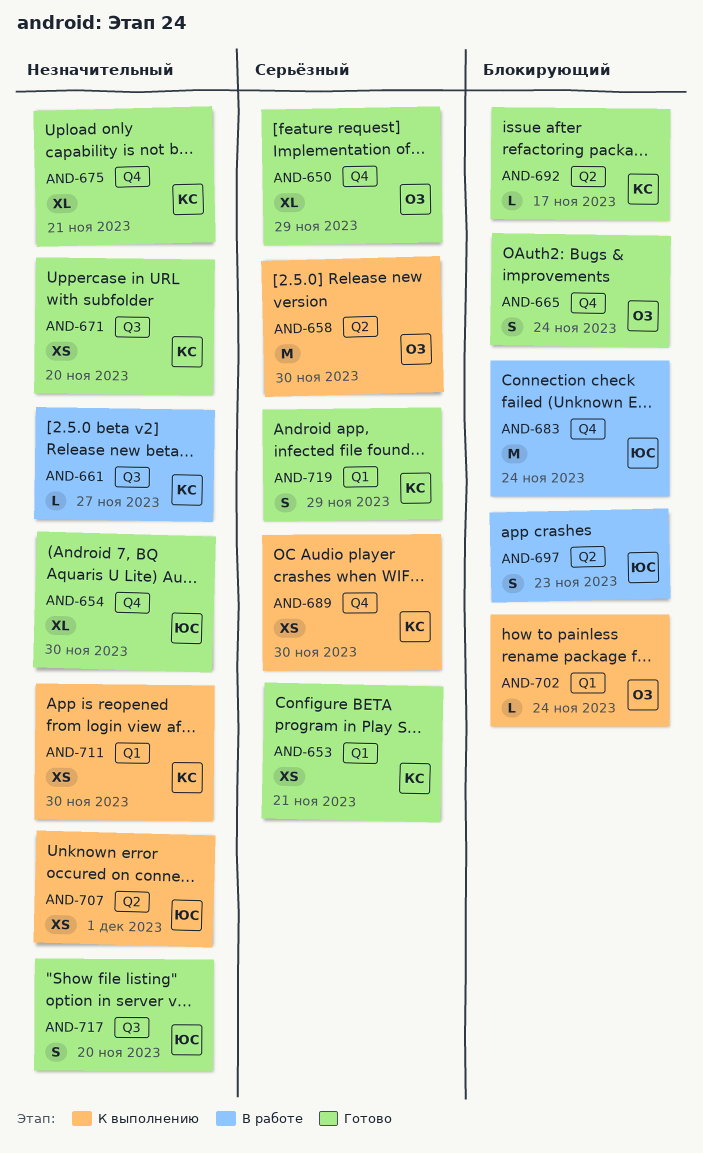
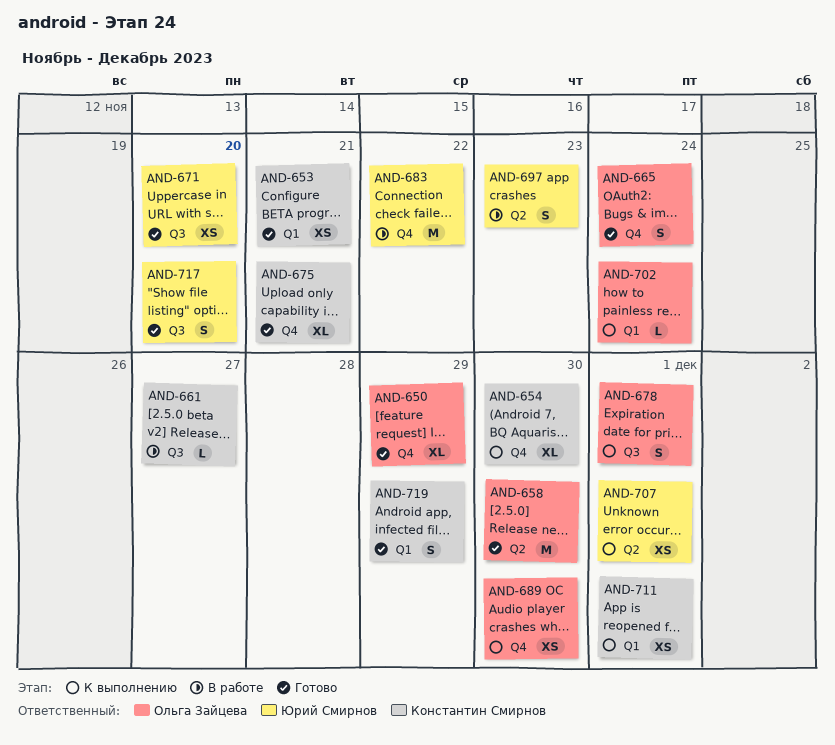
AND-654, status: Готово -> К выполнению
AND-654, owner: Юрий Смирнов -> Константин Смирнов
AND-658, status: К выполнению -> Готово
AND-671, owner: Константин Смирнов -> Юрий Смирнов
AND-678: none -> present
AND-683, due: Nov 24 -> Nov 22
AND-689, owner: Константин Смирнов -> Ольга Зайцева
AND-692: present -> none
AND-711, due: Nov 30 -> Dec 1

